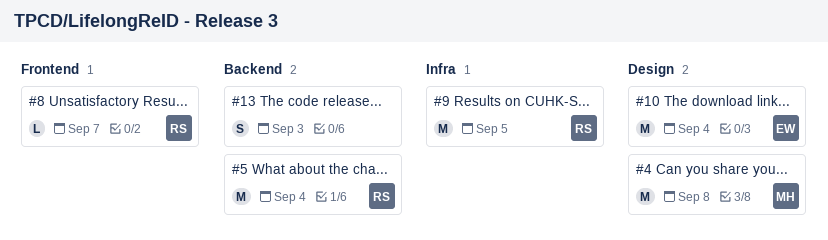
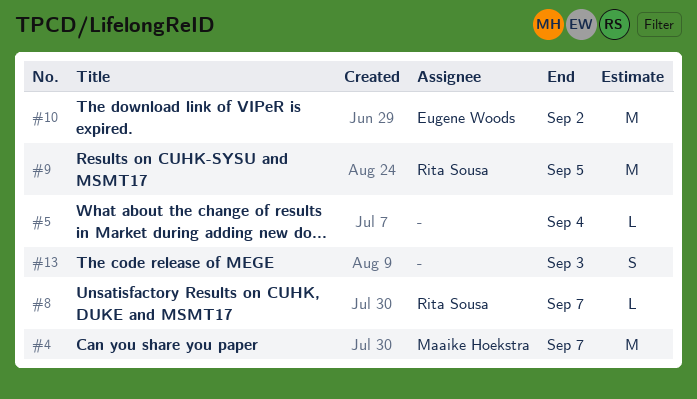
#4, due: Sep 8 -> Sep 7
#5, owner: Rita Sousa -> none
#5, estimate: M -> L
#10, due: Sep 4 -> Sep 2

